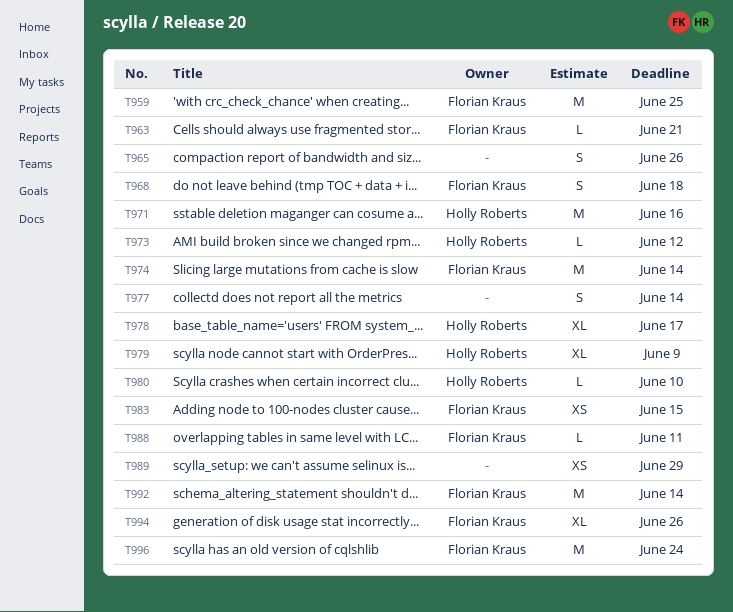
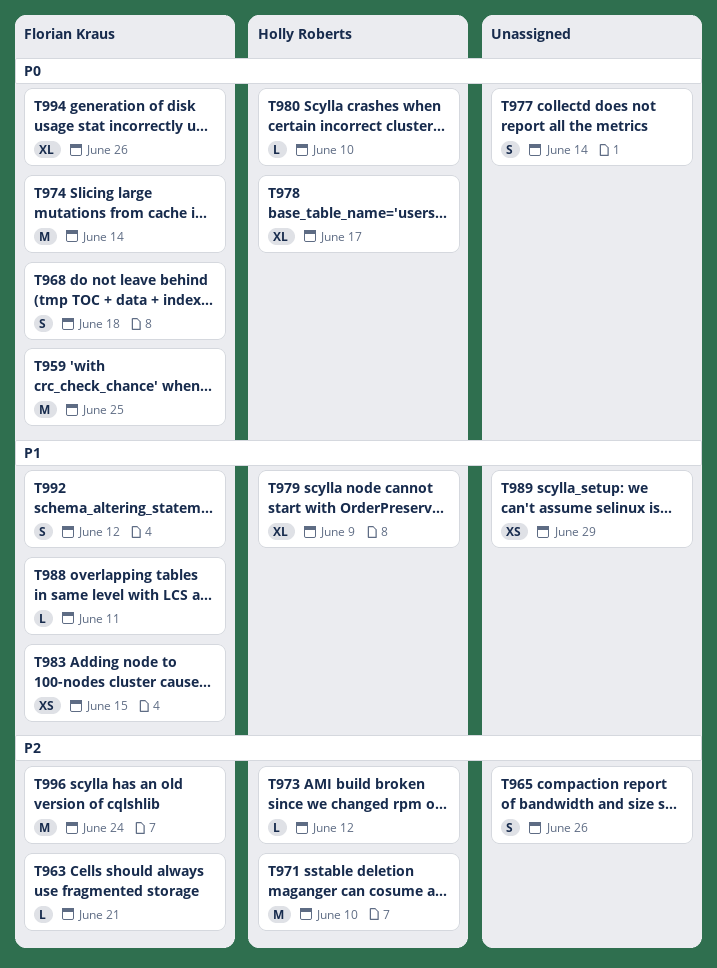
T971, due: Jun 16 -> Jun 10
T992, estimate: M -> S
T992, due: Jun 14 -> Jun 12

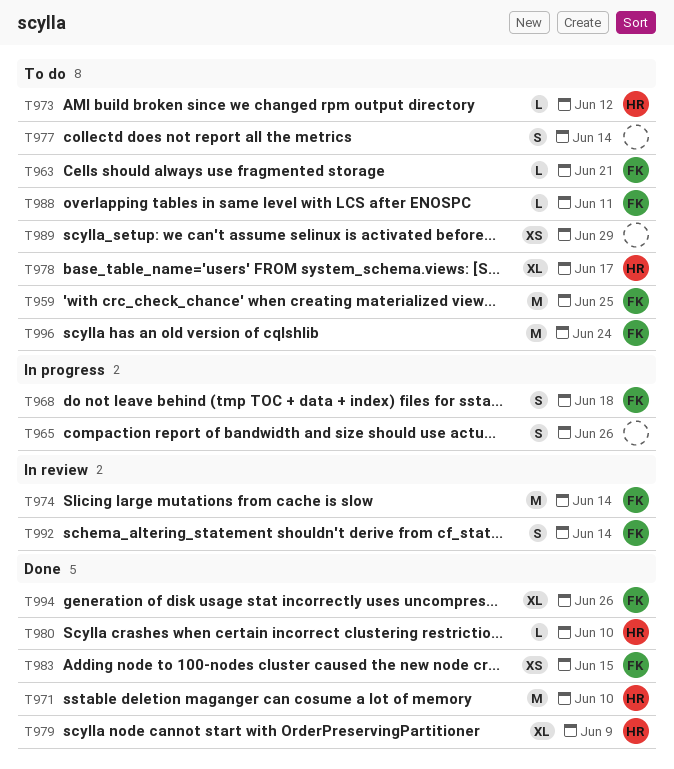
T992, due: Jun 12 -> Jun 14

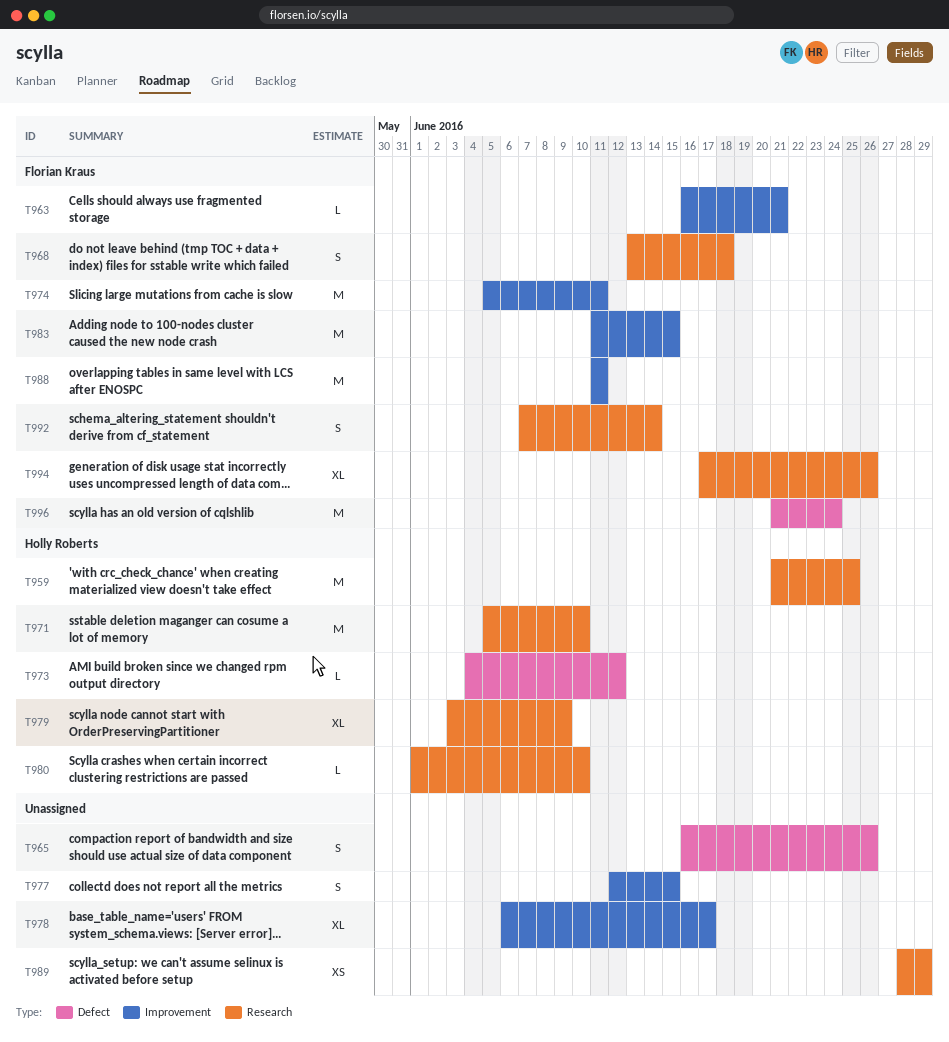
T959, owner: Florian Kraus -> Holly Roberts
T974, due: Jun 14 -> Jun 11
T977, due: Jun 14 -> Jun 15
T978, owner: Holly Roberts -> none
T983, estimate: XS -> M
T988, estimate: L -> M

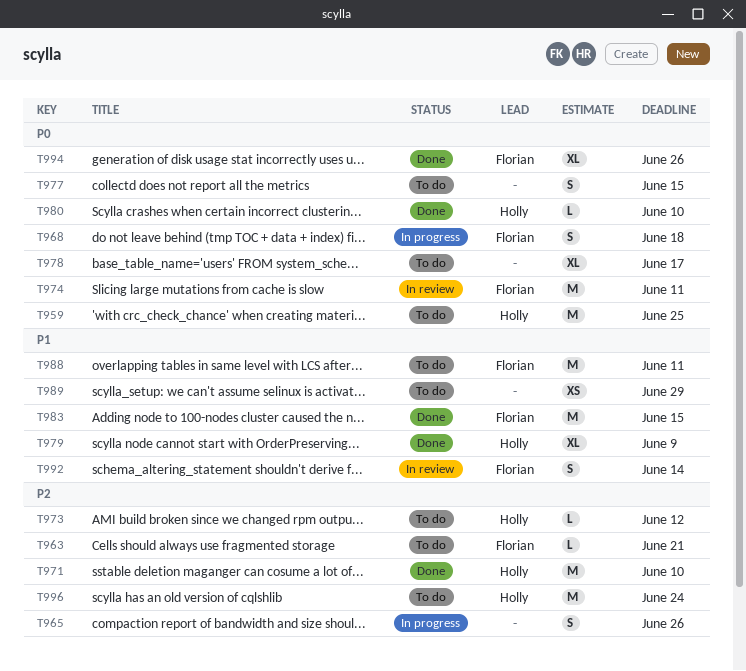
T996, owner: Florian Kraus -> Holly Roberts

